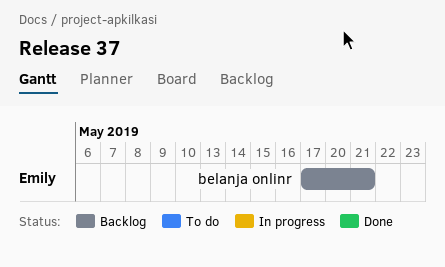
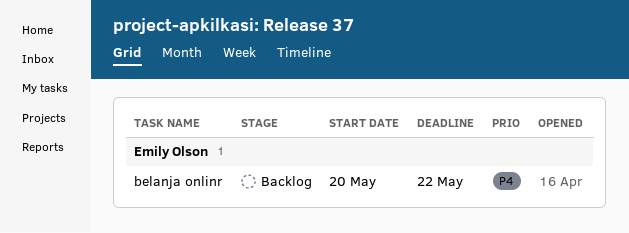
belanja onlinr, start: May 17 -> May 20
belanja onlinr, due: May 21 -> May 22

